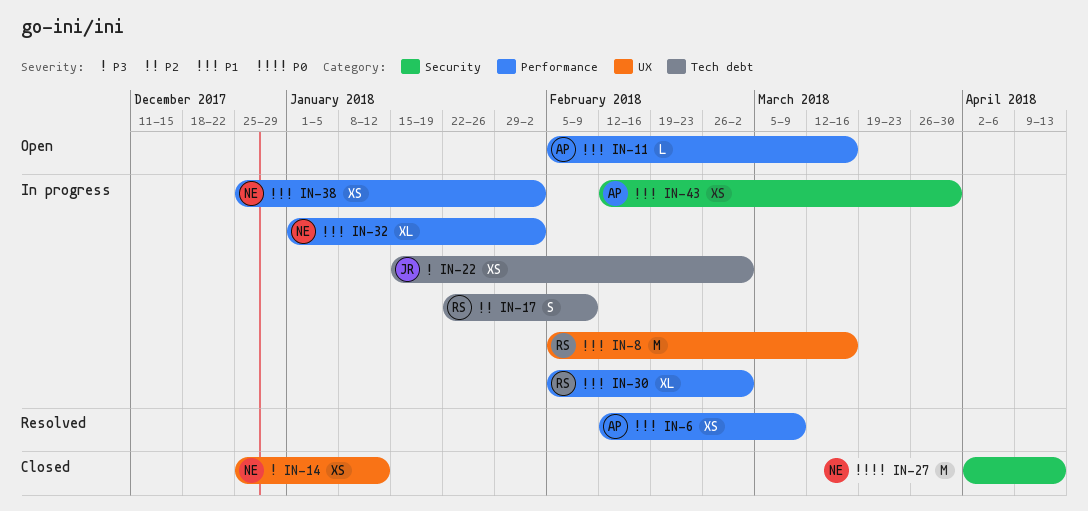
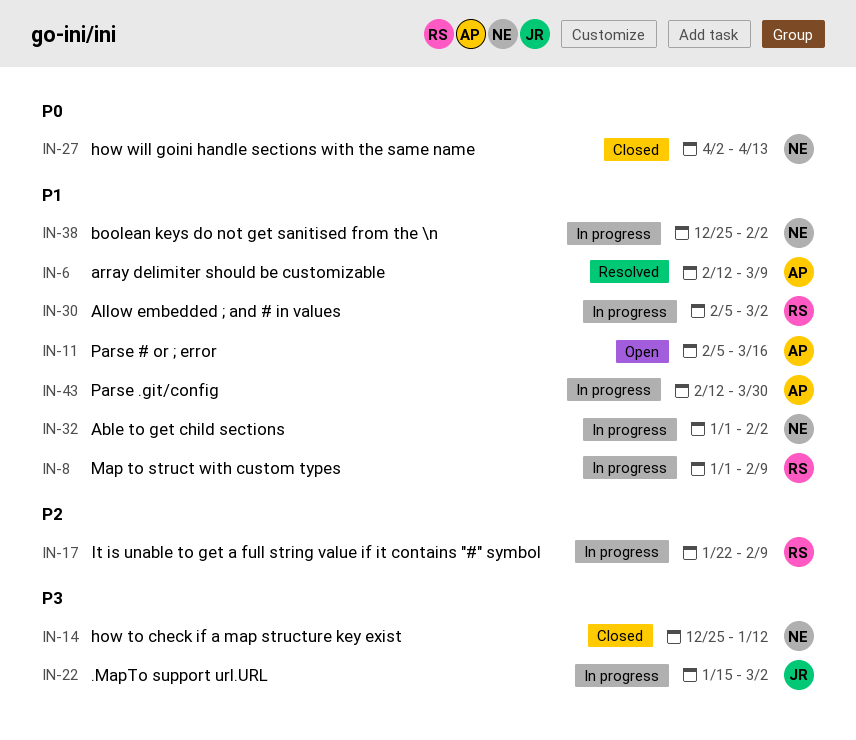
IN-8, start: Feb 5 -> Jan 1
IN-8, due: Mar 16 -> Feb 9

